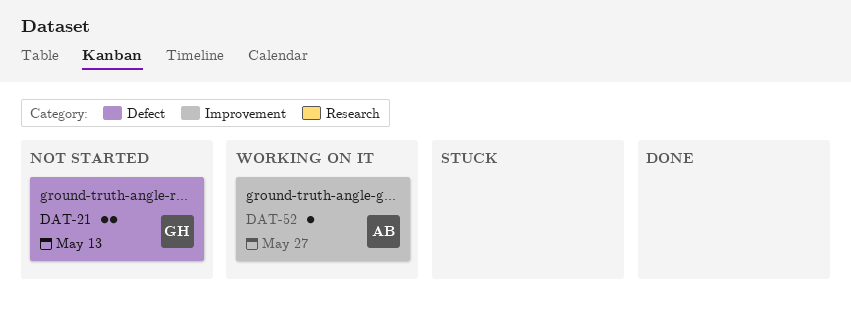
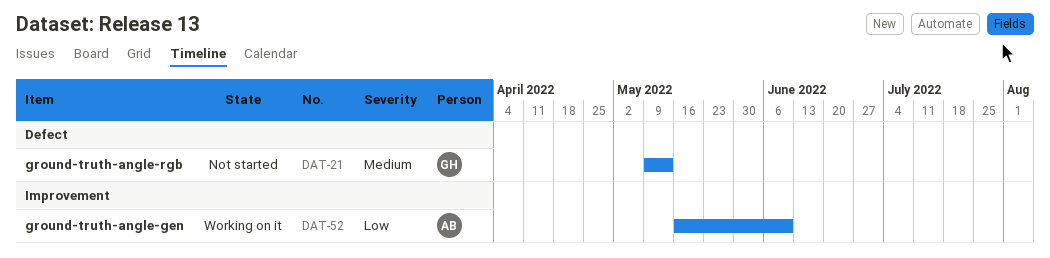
DAT-52, due: May 27 -> Jun 10

